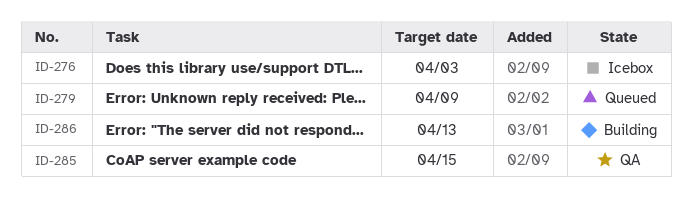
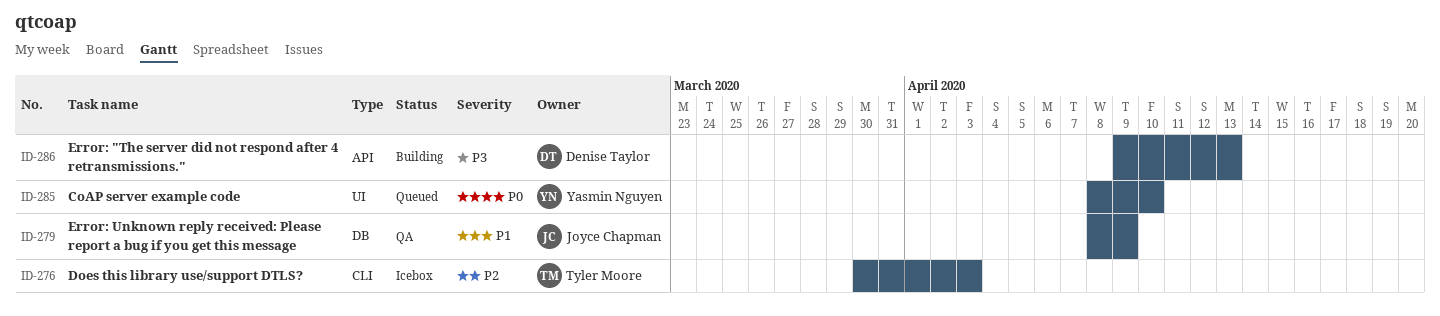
ID-279, status: Queued -> QA
ID-285, status: QA -> Queued
ID-285, due: Apr 15 -> Apr 10

